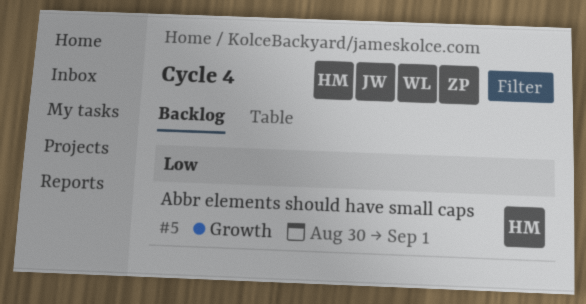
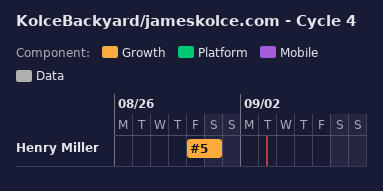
#5, due: Sep 1 -> Aug 31

